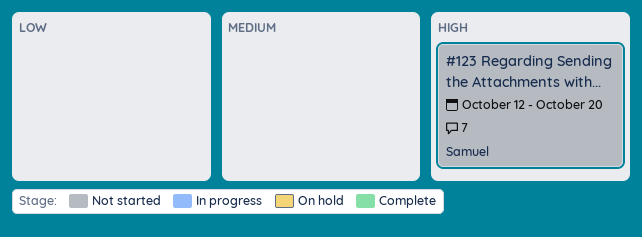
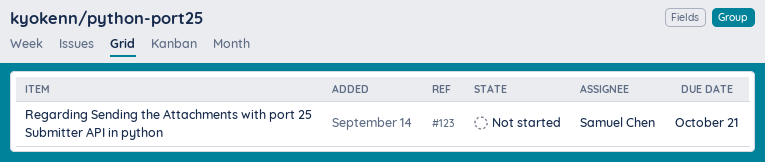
#123, due: Oct 20 -> Oct 21

